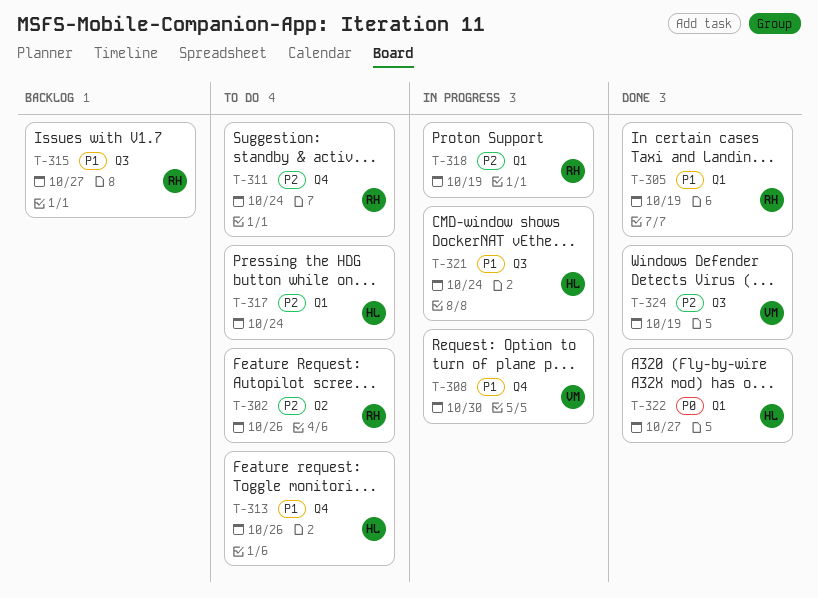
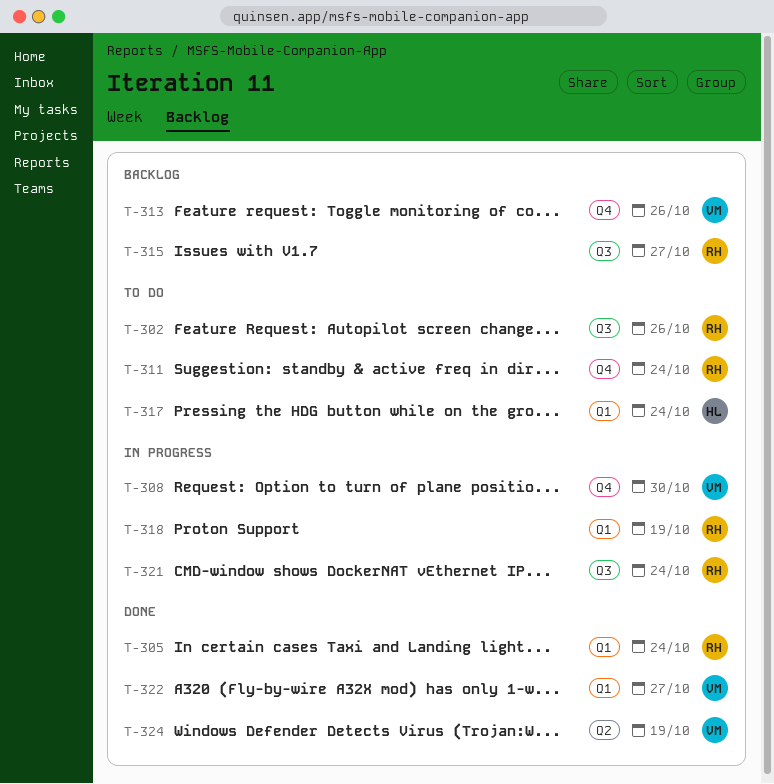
T-302, label: Q2 -> Q3
T-305, due: Oct 19 -> Oct 24
T-313, status: To do -> Backlog
T-313, owner: HL -> VM
T-321, owner: HL -> RH
T-322, owner: HL -> VM
T-324, label: Q3 -> Q2

